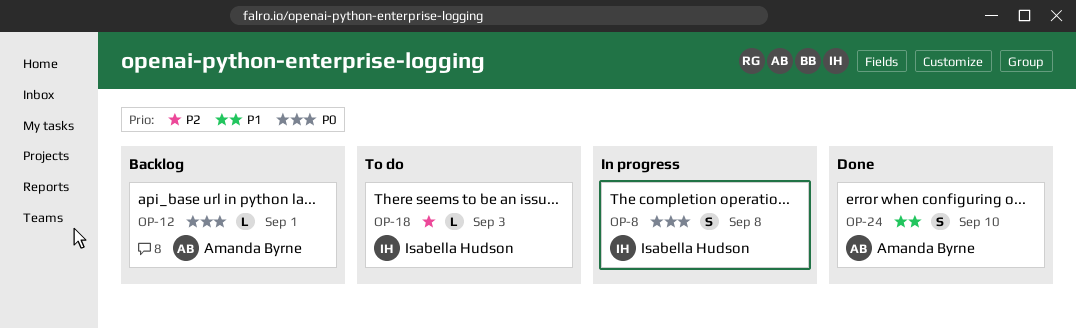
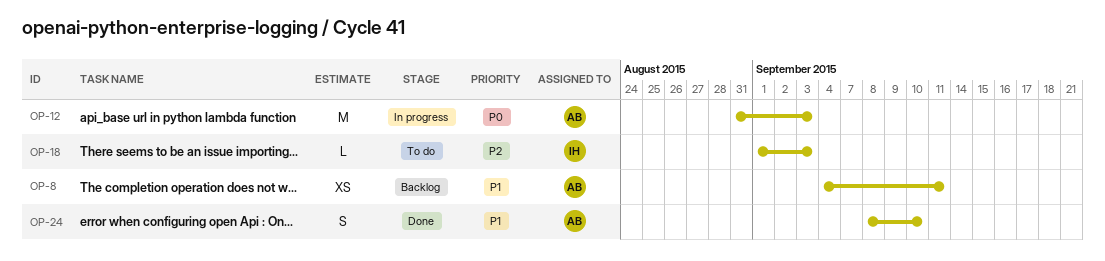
OP-8, status: In progress -> Backlog
OP-8, owner: Isabella Hudson -> Amanda Byrne
OP-8, priority: P0 -> P1
OP-8, estimate: S -> XS
OP-8, due: Sep 8 -> Sep 11
OP-12, status: Backlog -> In progress
OP-12, estimate: L -> M
OP-12, due: Sep 1 -> Sep 3

